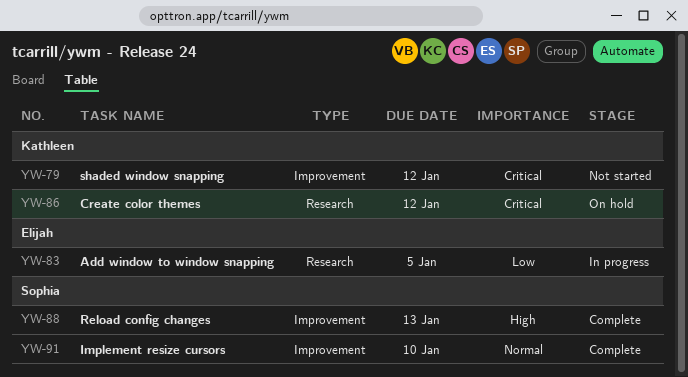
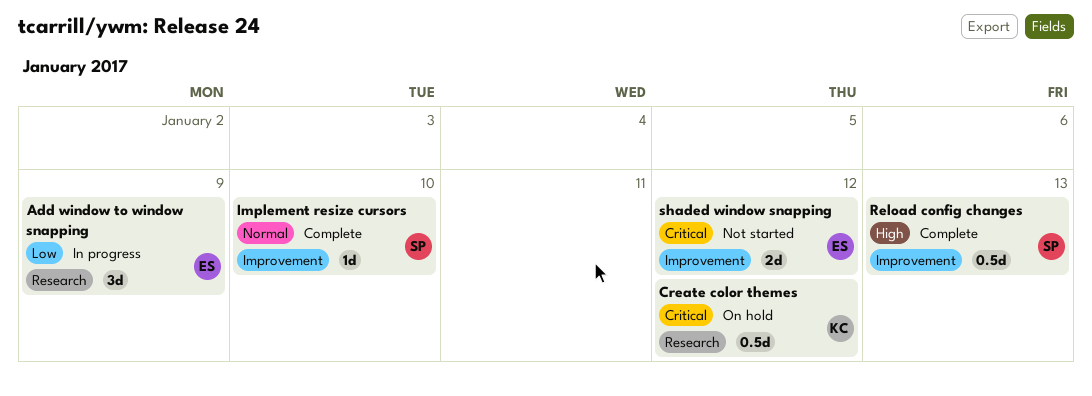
Add window to window snapping, due: Jan 5 -> Jan 9
shaded window snapping, owner: Kathleen -> Elijah

